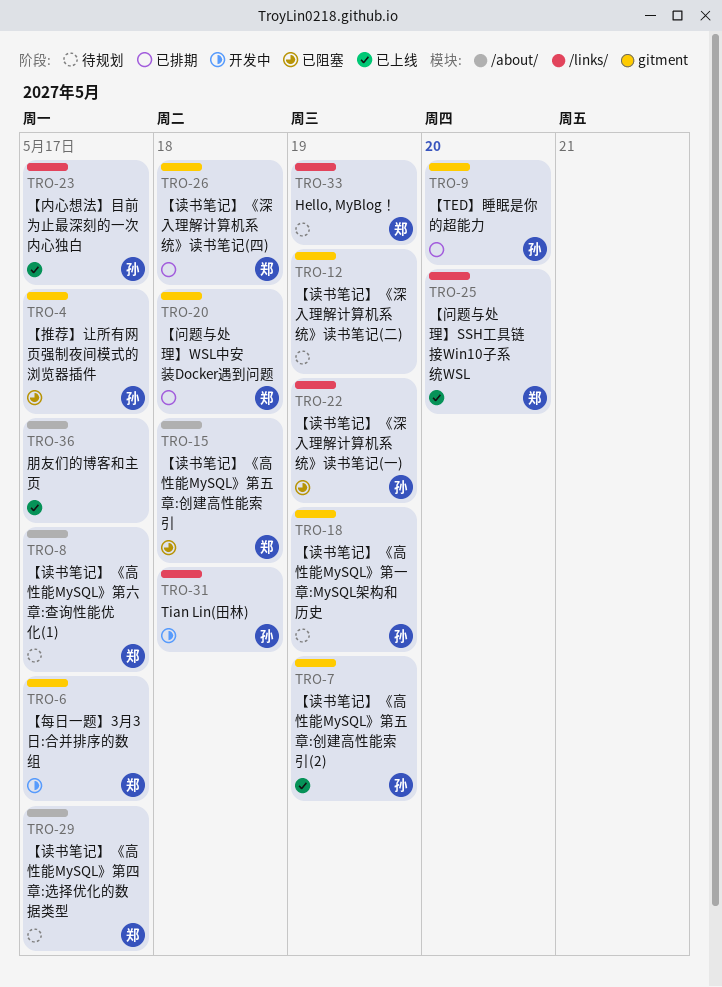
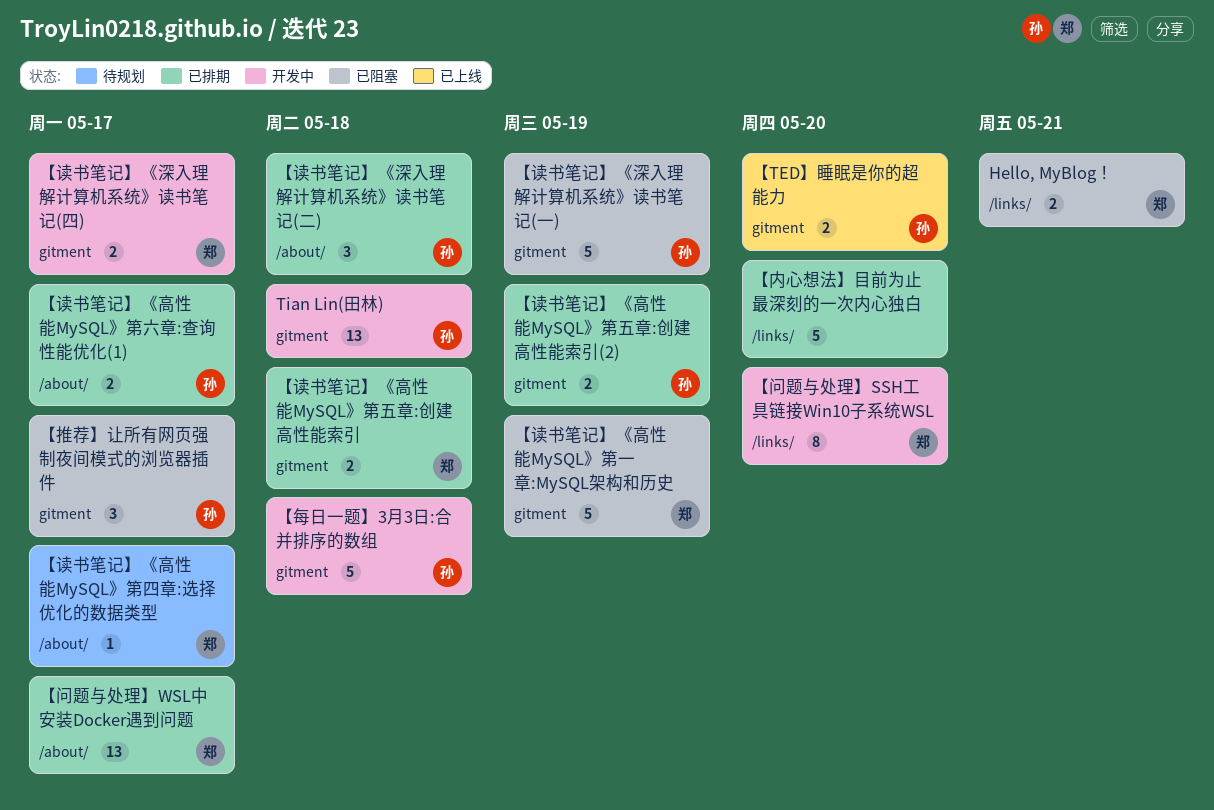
Hello, MyBlog！, status: 待规划 -> 已阻塞
Hello, MyBlog！, due: May 19 -> May 21
Tian Lin(田林), label: /links/ -> gitment
【TED】睡眠是你的超能力, status: 已排期 -> 已上线
【内心想法】目前为止最深刻的一次内心独白, status: 已上线 -> 已排期
【内心想法】目前为止最深刻的一次内心独白, owner: 孙 -> none
【内心想法】目前为止最深刻的一次内心独白, due: May 17 -> May 20
【每日一题】3月3日:合并排序的数组, owner: 郑 -> 孙
【每日一题】3月3日:合并排序的数组, due: May 17 -> May 18
【读书笔记】《深入理解计算机系统》读书笔记(一), label: /links/ -> gitment
【读书笔记】《深入理解计算机系统》读书笔记(二), status: 待规划 -> 已排期
【读书笔记】《深入理解计算机系统》读书笔记(二), owner: none -> 孙
【读书笔记】《深入理解计算机系统》读书笔记(二), label: gitment -> /about/
【读书笔记】《深入理解计算机系统》读书笔记(二), due: May 19 -> May 18
【读书笔记】《深入理解计算机系统》读书笔记(四), status: 已排期 -> 开发中
【读书笔记】《深入理解计算机系统》读书笔记(四), due: May 18 -> May 17
【读书笔记】《高性能MySQL》第一章:MySQL架构和历史, status: 待规划 -> 已阻塞
【读书笔记】《高性能MySQL》第一章:MySQL架构和历史, owner: 孙 -> 郑
【读书笔记】《高性能MySQL》第五章:创建高性能索引, status: 已阻塞 -> 已排期
【读书笔记】《高性能MySQL》第五章:创建高性能索引, label: /about/ -> gitment
【读书笔记】《高性能MySQL》第五章:创建高性能索引(2), status: 已上线 -> 已排期
【读书笔记】《高性能MySQL》第六章:查询性能优化(1), status: 待规划 -> 已排期
【读书笔记】《高性能MySQL》第六章:查询性能优化(1), owner: 郑 -> 孙
【问题与处理】SSH工具链接Win10子系统WSL, status: 已上线 -> 开发中
【问题与处理】WSL中安装Docker遇到问题, label: gitment -> /about/
【问题与处理】WSL中安装Docker遇到问题, due: May 18 -> May 17
朋友们的博客和主页: present -> none

